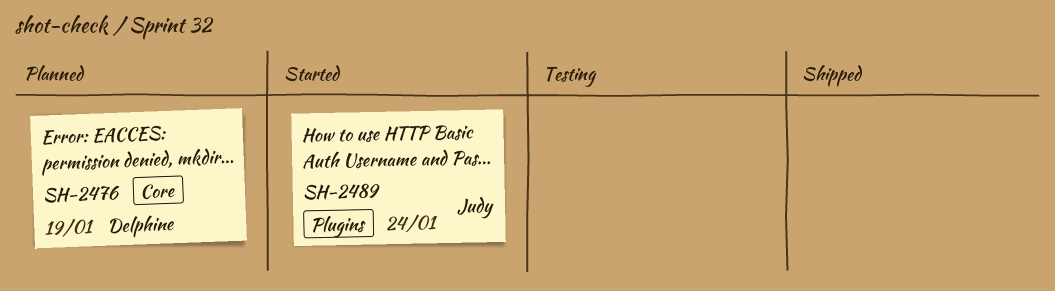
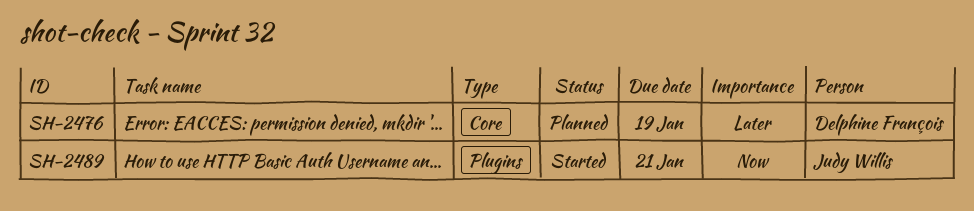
SH-2489, due: Jan 24 -> Jan 21

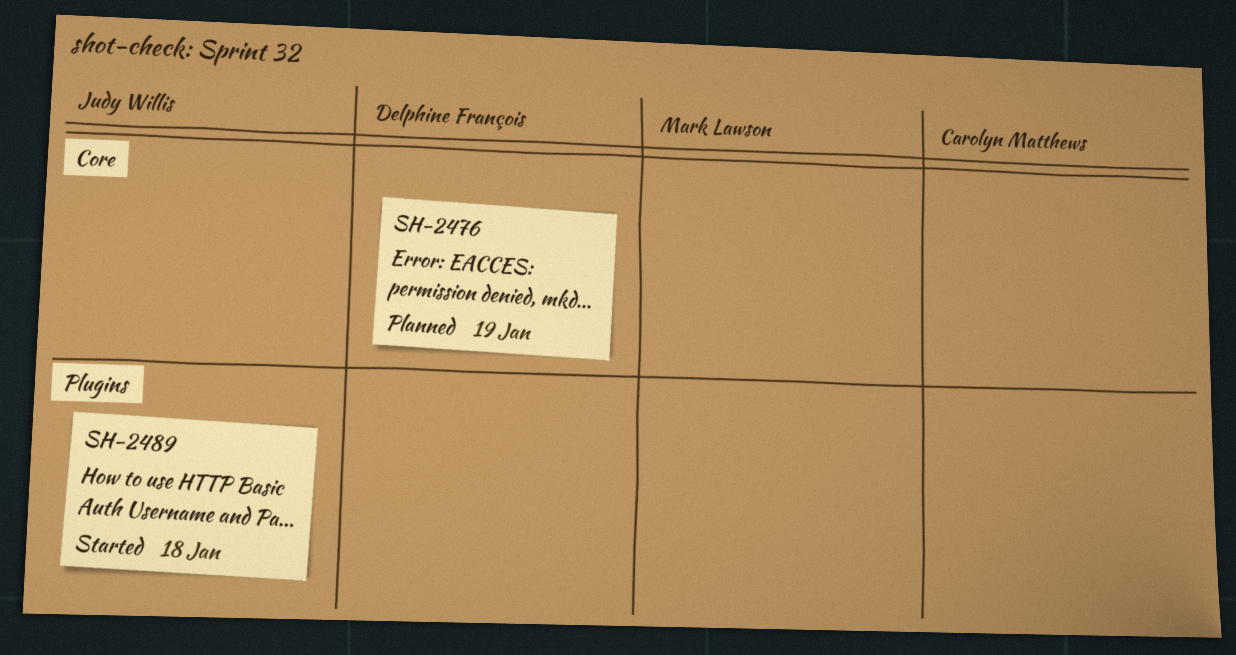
SH-2489, due: Jan 21 -> Jan 18

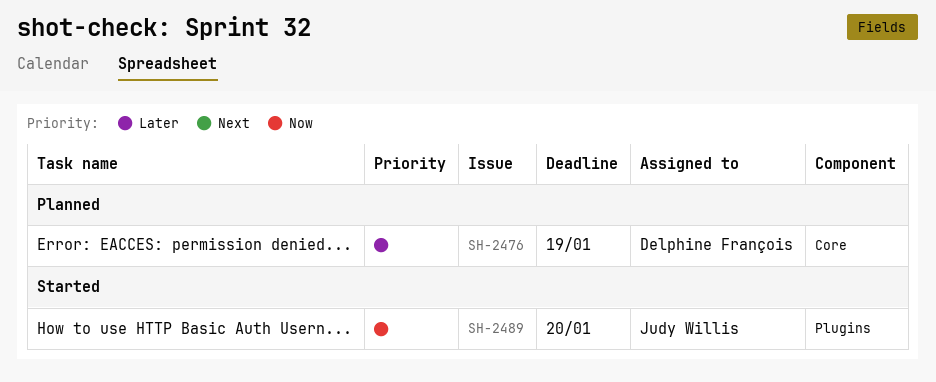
SH-2489, due: Jan 18 -> Jan 20

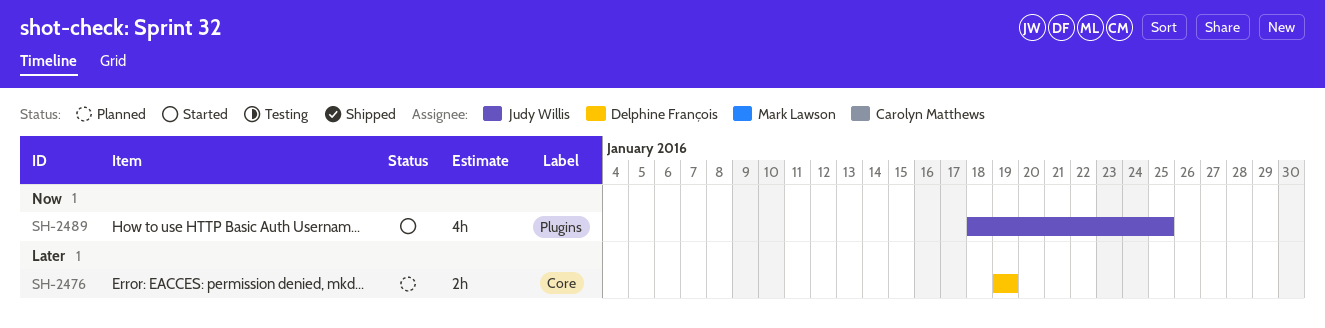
SH-2489, due: Jan 20 -> Jan 25

